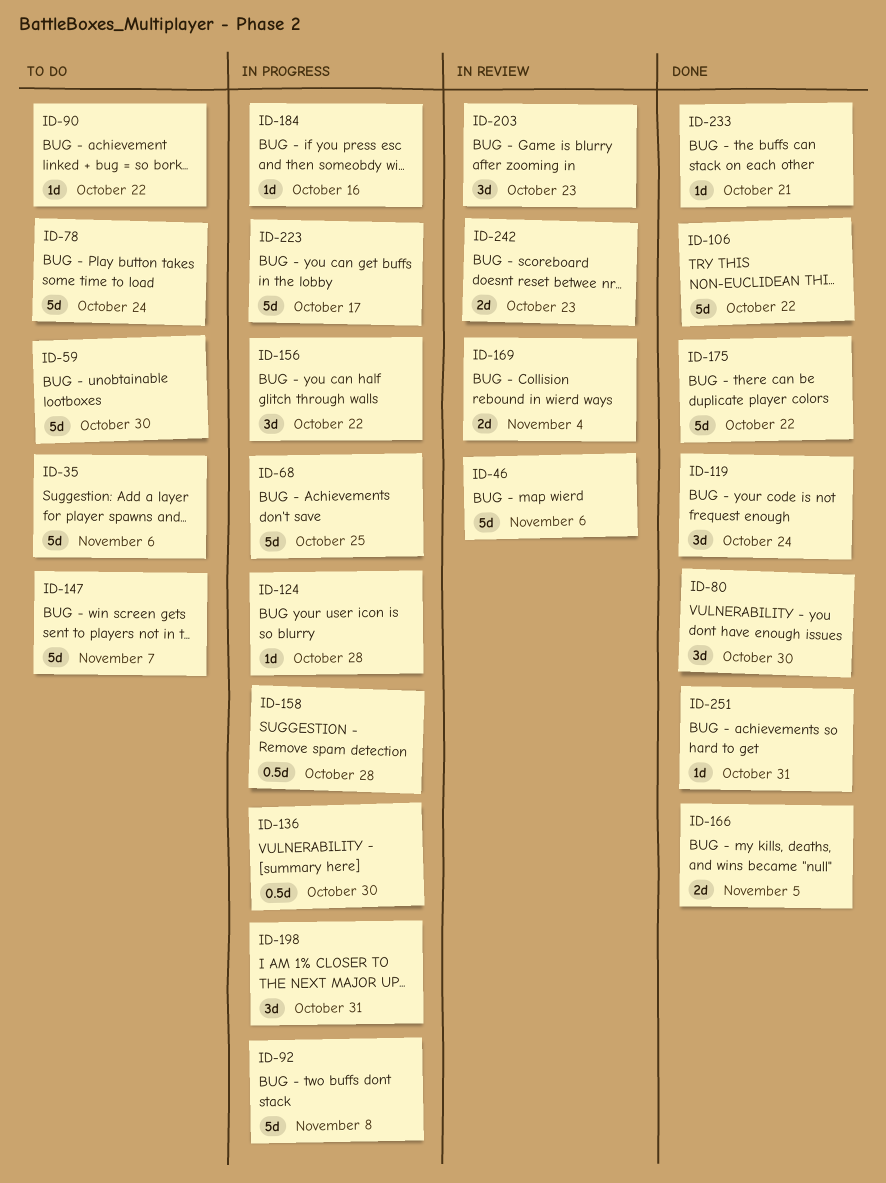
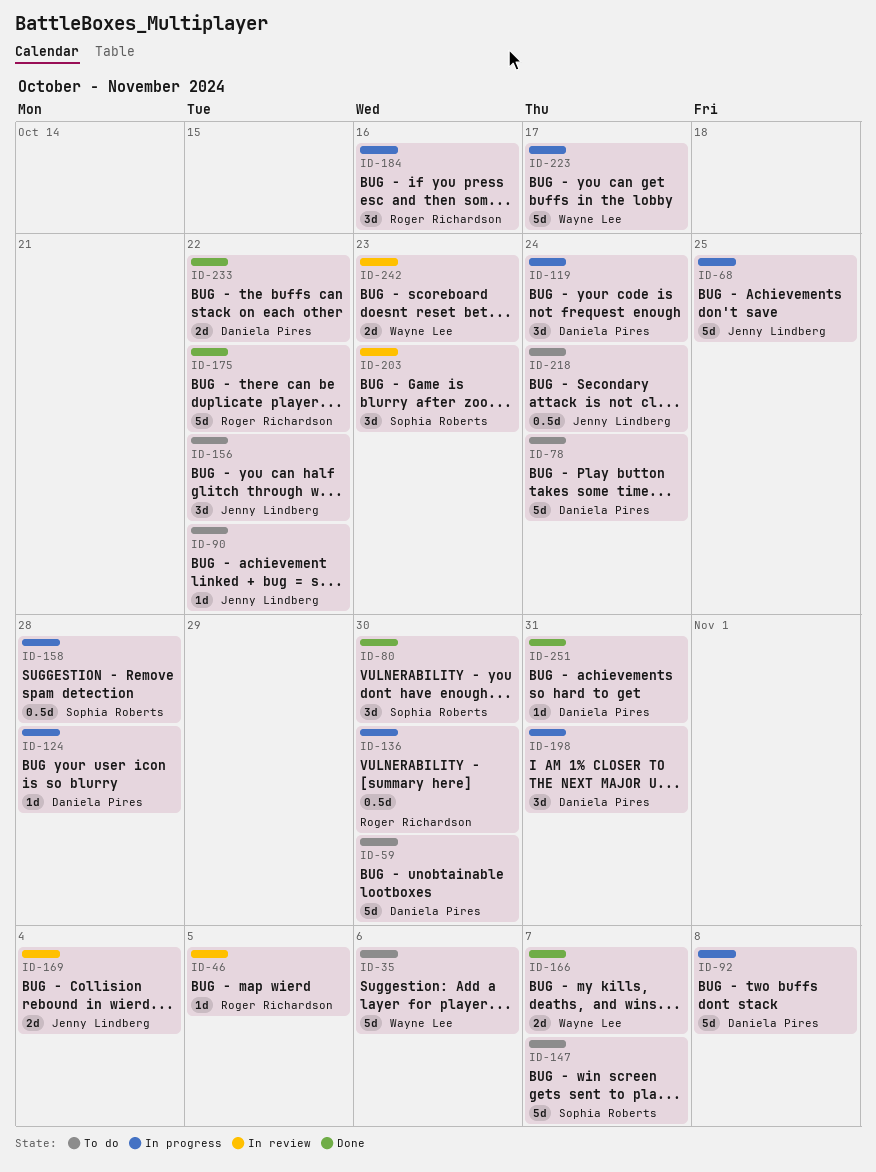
ID-46, estimate: 5d -> 1d
ID-46, due: Nov 6 -> Nov 5
ID-106: present -> none
ID-119, status: Done -> In progress
ID-156, status: In progress -> To do
ID-166, due: Nov 5 -> Nov 7
ID-184, estimate: 1d -> 3d
ID-218: none -> present
ID-233, estimate: 1d -> 2d
ID-233, due: Oct 21 -> Oct 22

